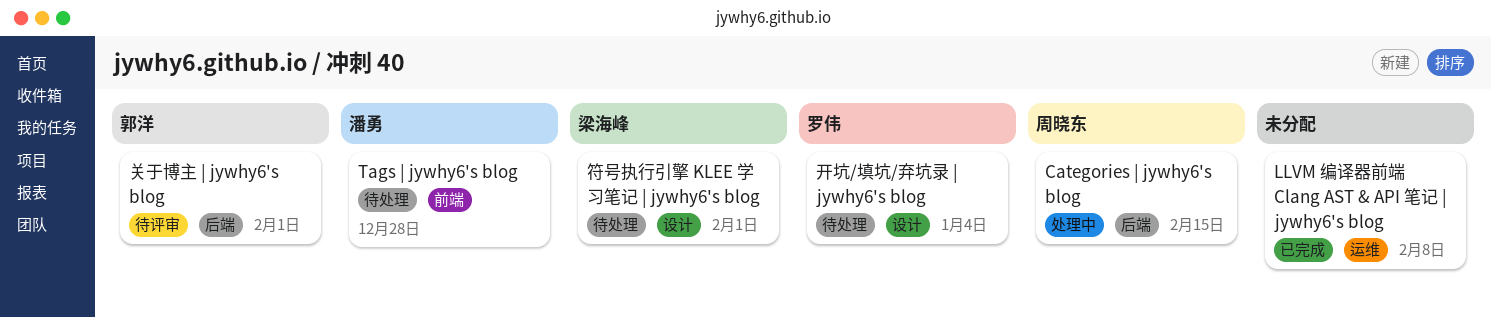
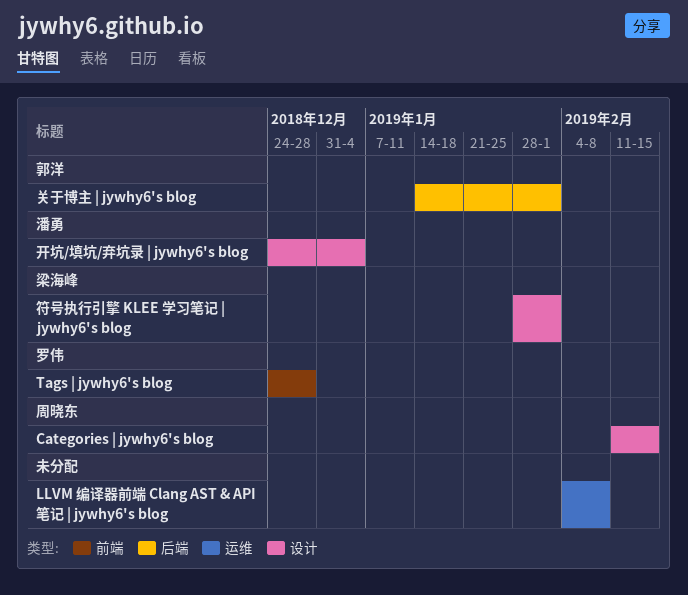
Categories | jywhy6's blog, label: 后端 -> 设计
Tags | jywhy6's blog, owner: 潘勇 -> 罗伟
开坑/填坑/弃坑录 | jywhy6's blog, owner: 罗伟 -> 潘勇

